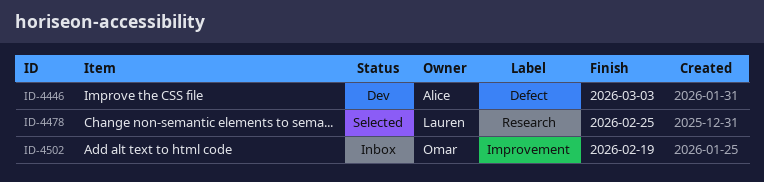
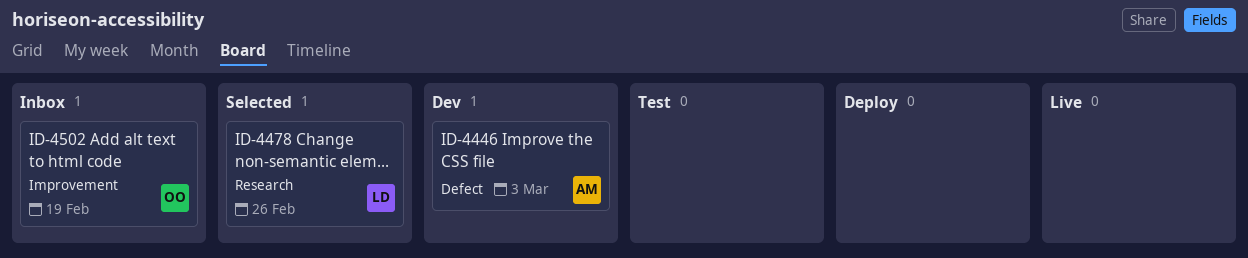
ID-4478, due: Feb 25 -> Feb 26

